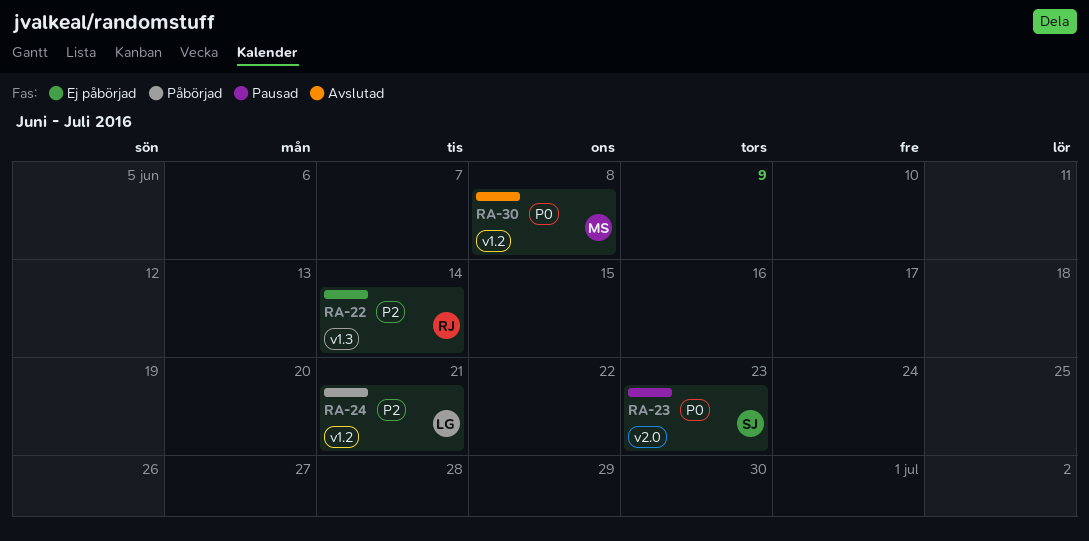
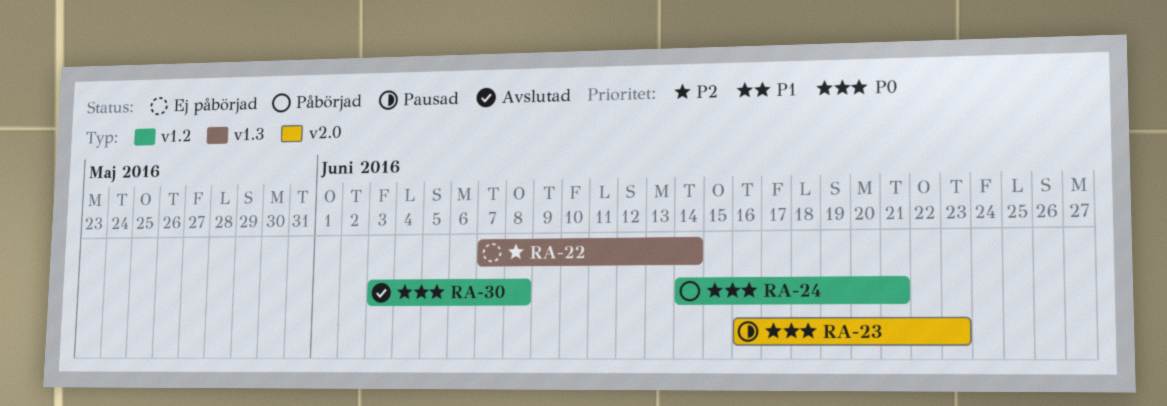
RA-24, priority: P2 -> P0

